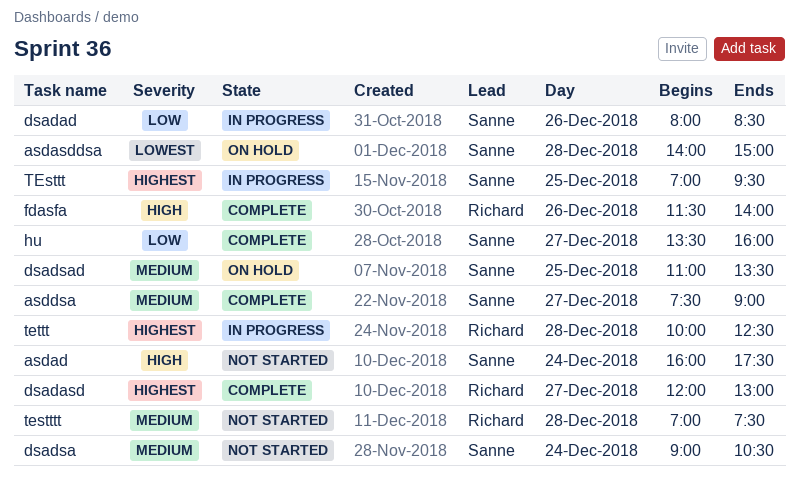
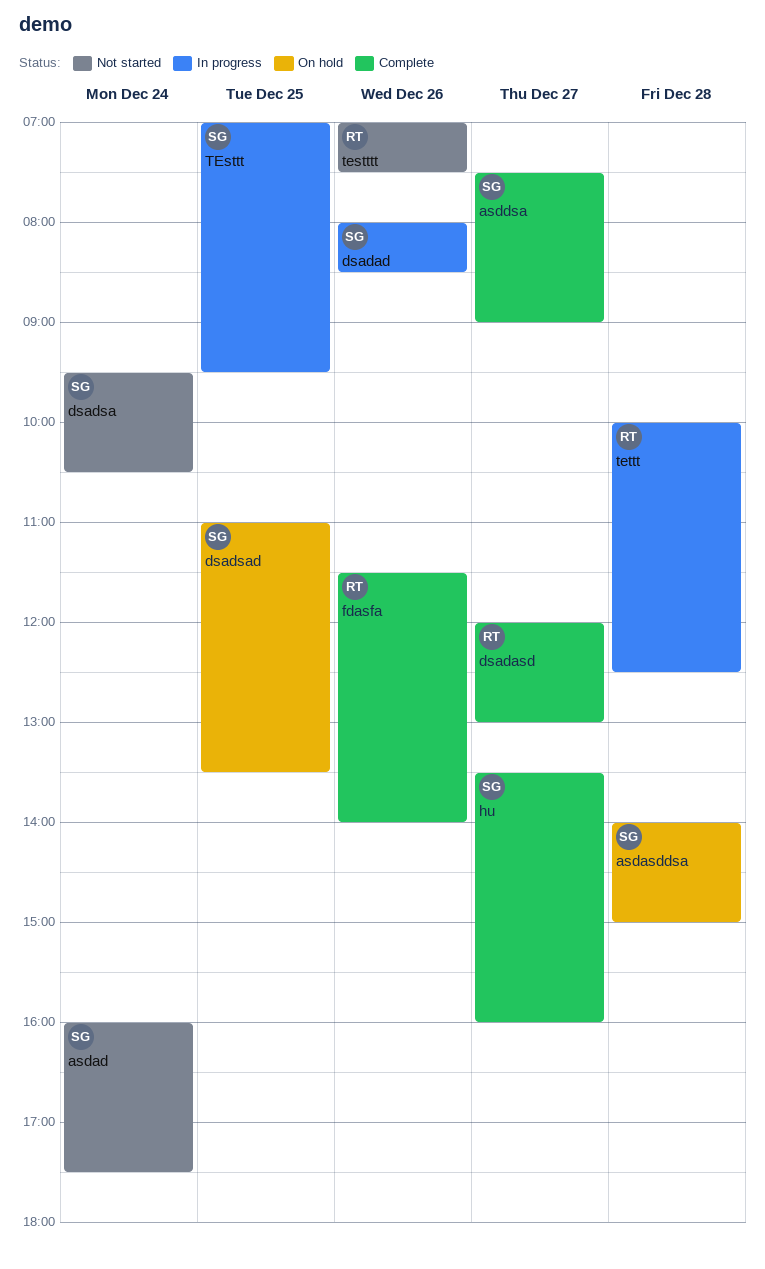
dsadsa, begins: 09:00 -> 09:30
testttt, day: Dec 28 -> Dec 26

